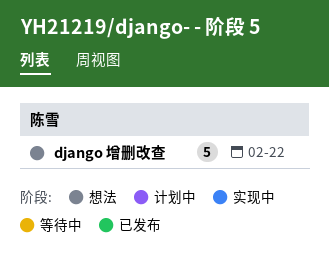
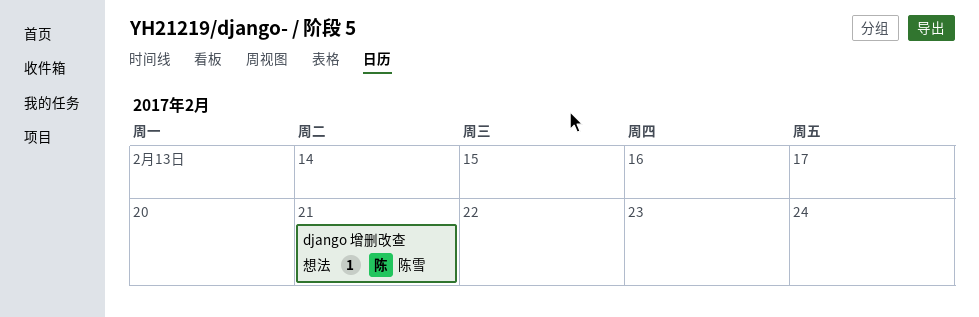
django 增删改查, estimate: 5 -> 1
django 增删改查, due: Feb 22 -> Feb 21

